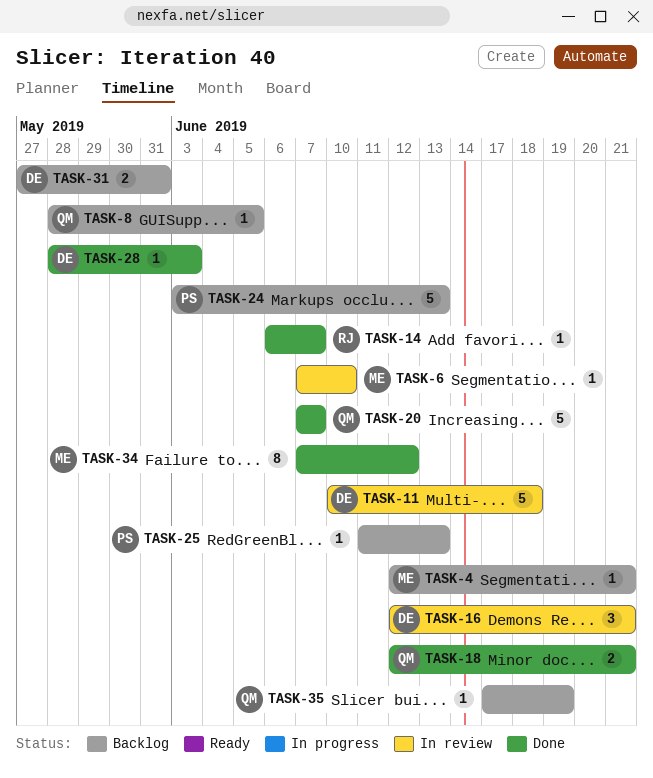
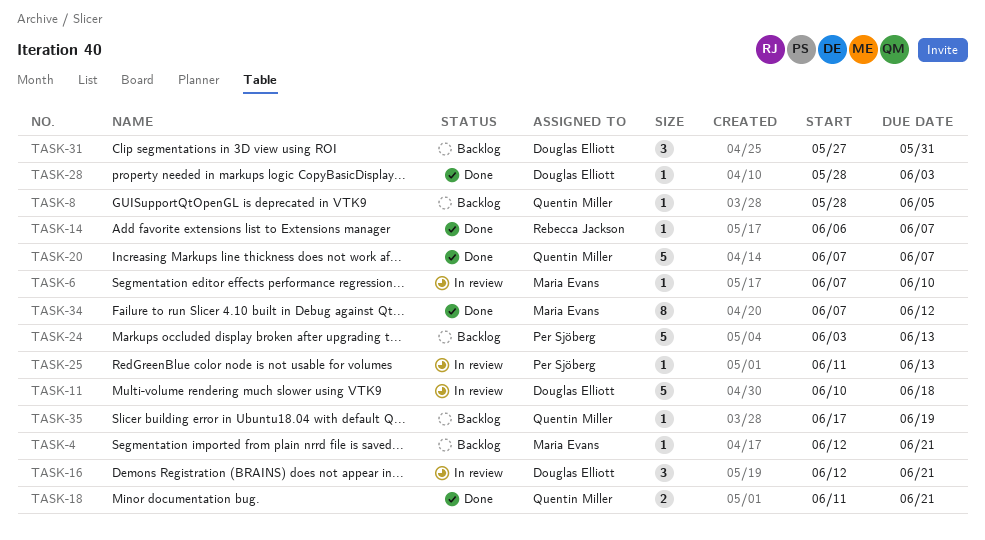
TASK-18, start: Jun 12 -> Jun 11
TASK-25, status: Backlog -> In review
TASK-31, estimate: 2 -> 3

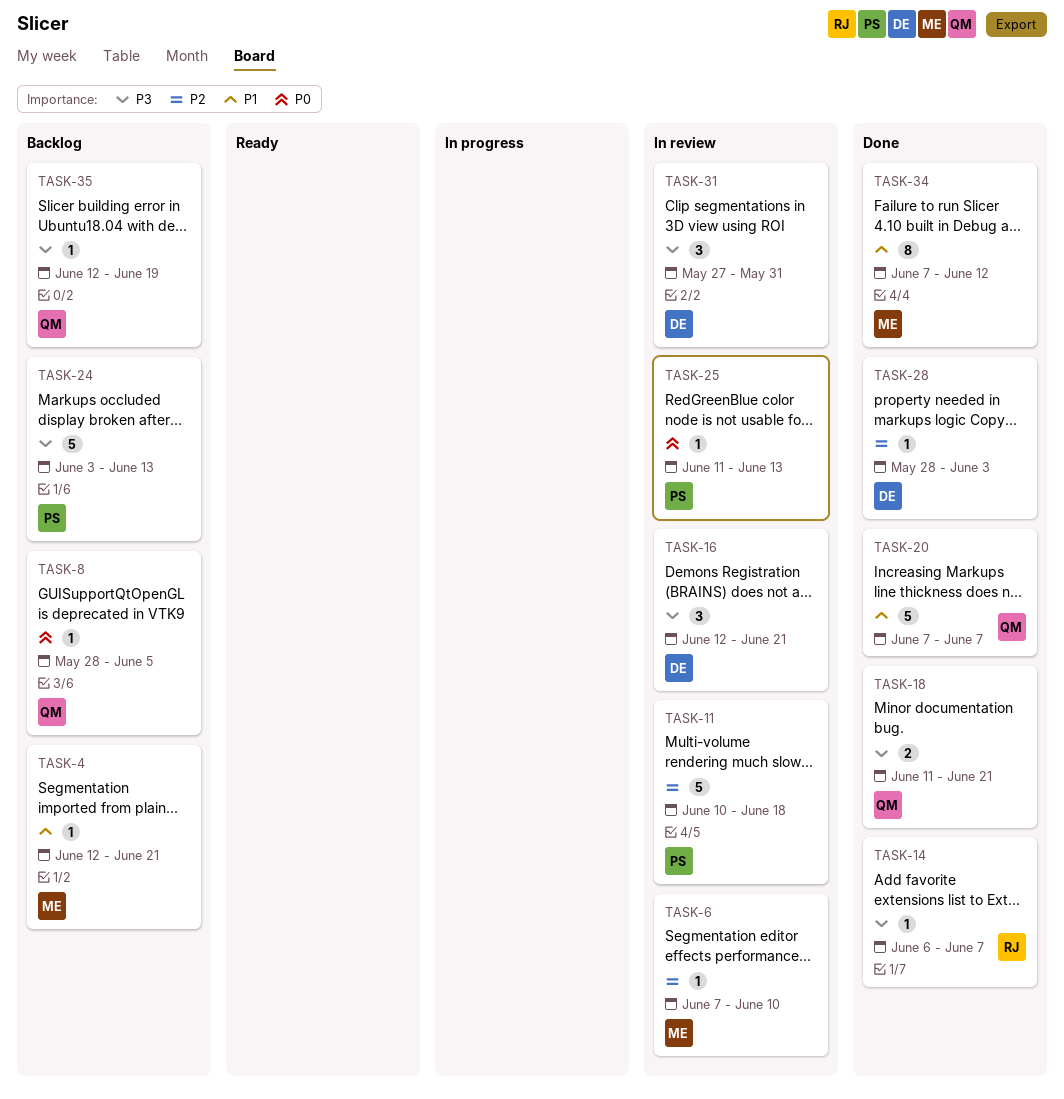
TASK-11, owner: Douglas Elliott -> Per Sjöberg
TASK-31, status: Backlog -> In review
TASK-35, start: Jun 17 -> Jun 12

